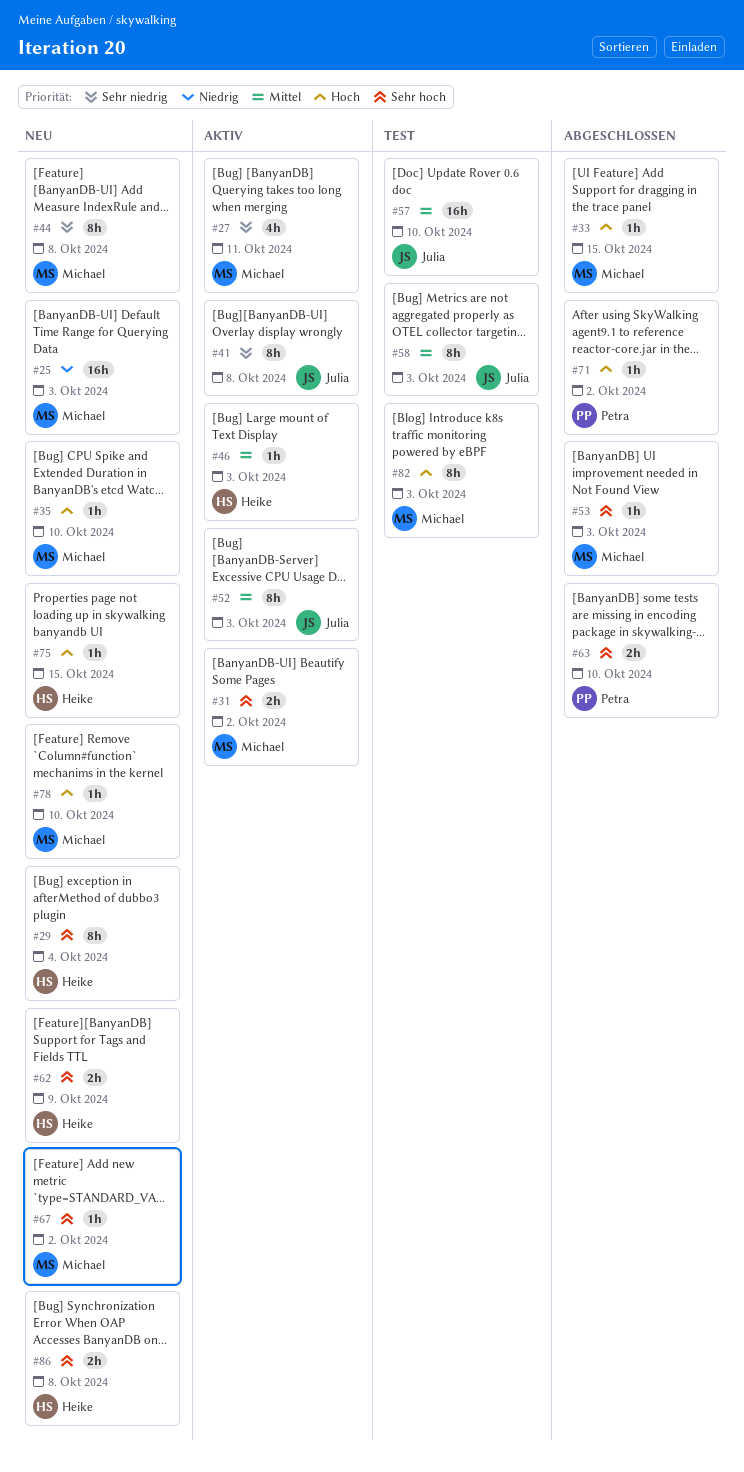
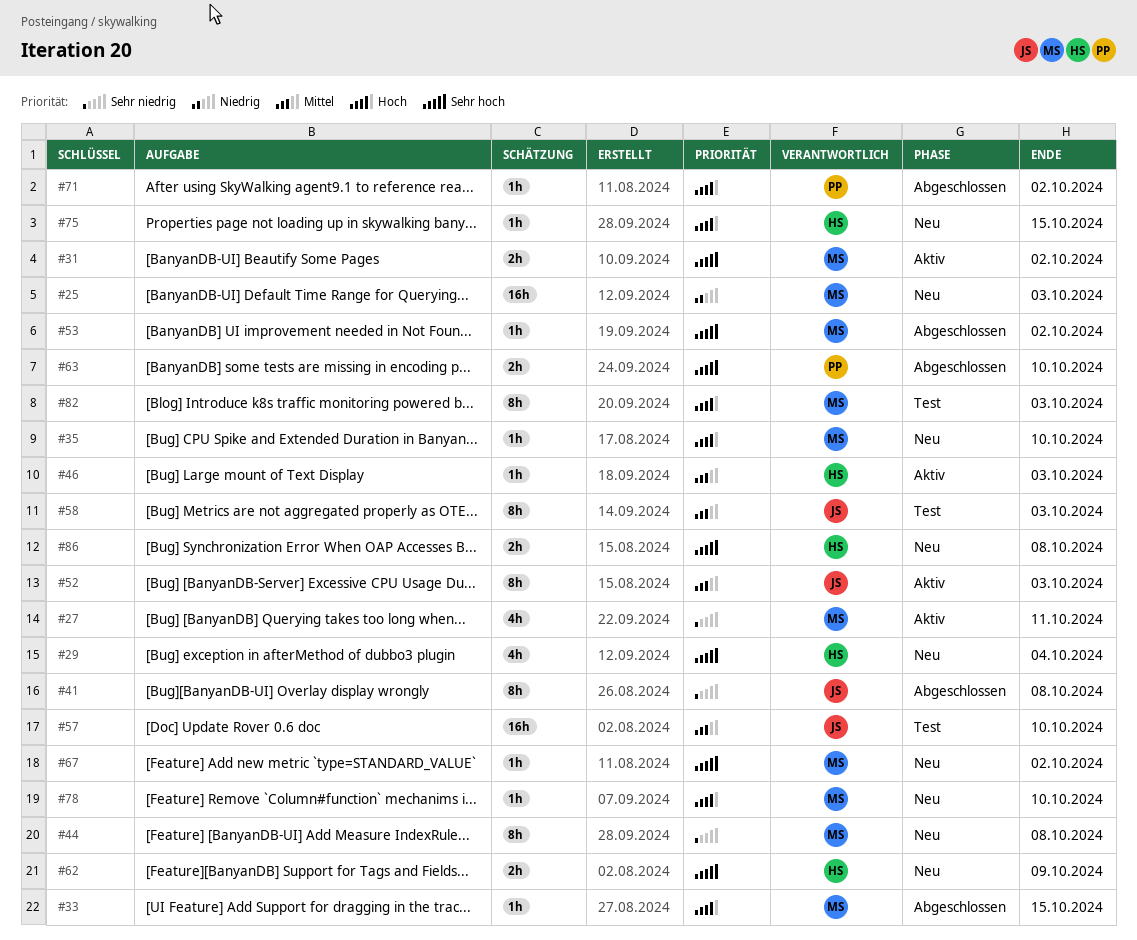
#29, estimate: 8h -> 4h
#41, status: Aktiv -> Abgeschlossen
#53, due: Oct 3 -> Oct 2

